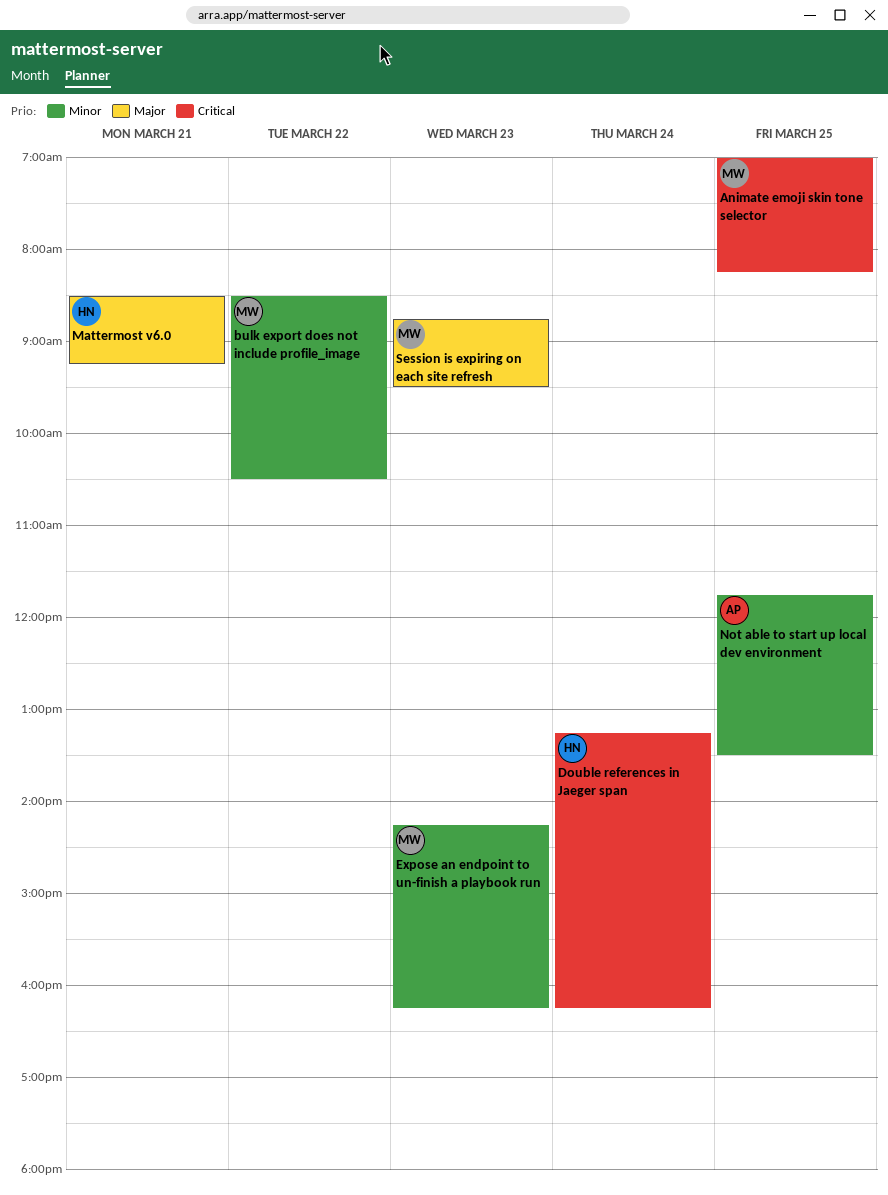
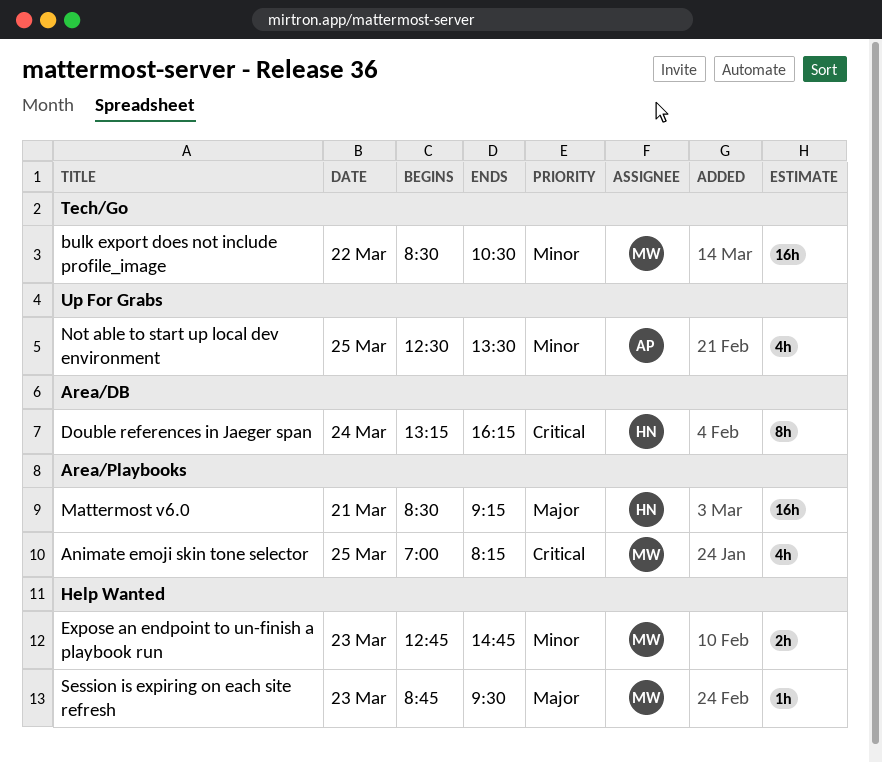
Expose an endpoint to un-finish a playbook run, begins: 14:15 -> 12:45
Expose an endpoint to un-finish a playbook run, ends: 16:15 -> 14:45
Not able to start up local dev environment, begins: 11:45 -> 12:30

